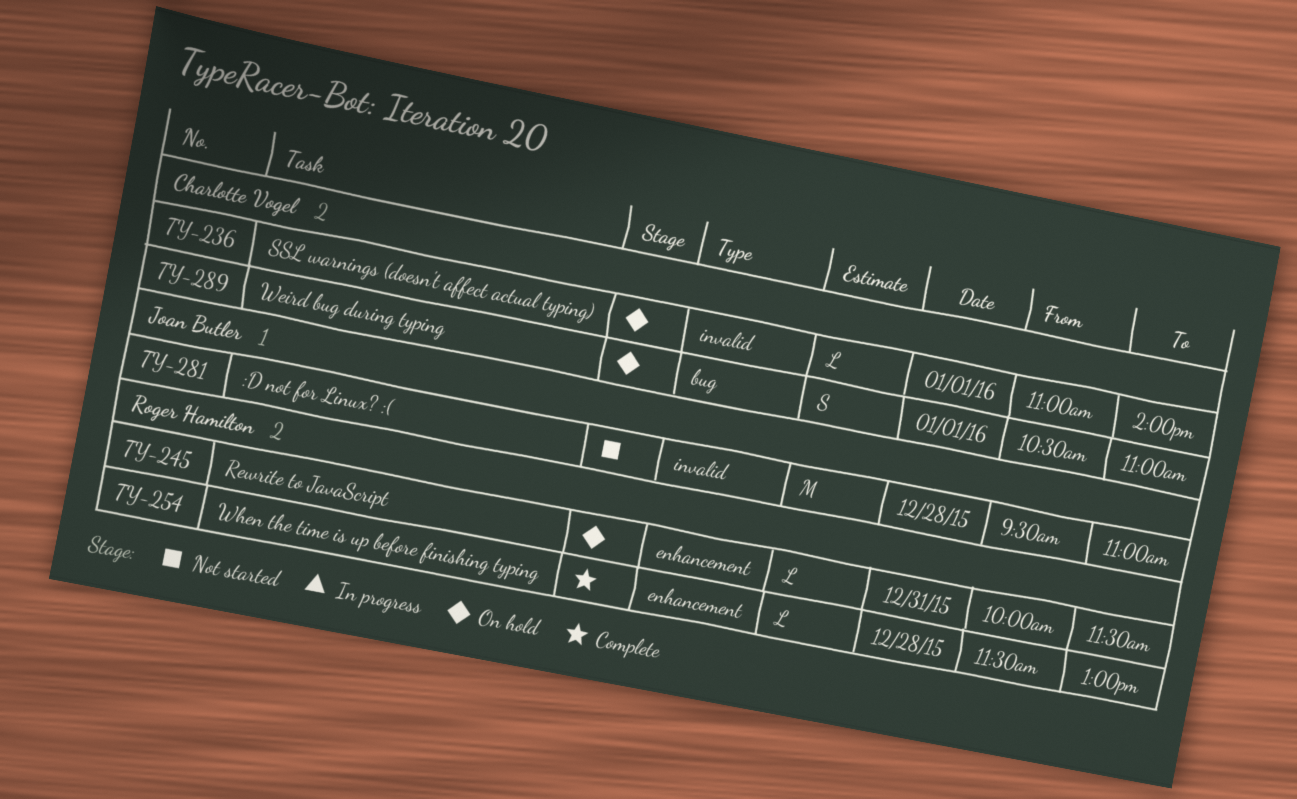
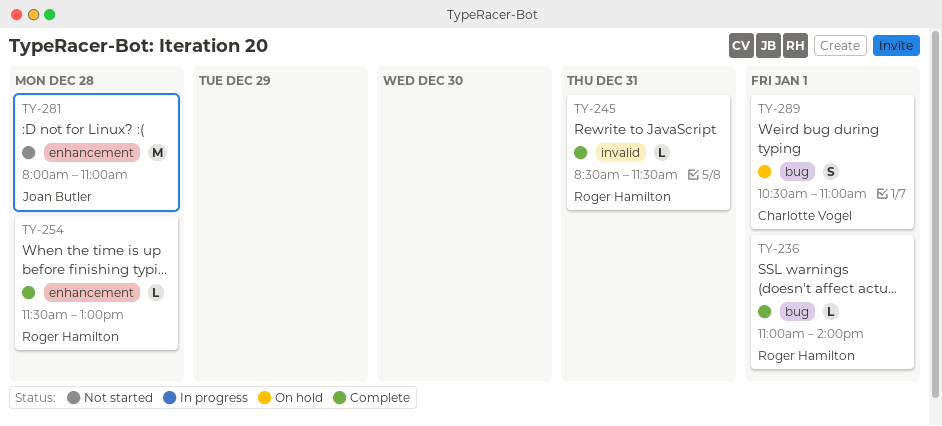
TY-236, status: On hold -> Complete
TY-236, owner: Charlotte Vogel -> Roger Hamilton
TY-236, label: invalid -> bug
TY-245, status: On hold -> Complete
TY-245, label: enhancement -> invalid
TY-245, begins: 10:00 -> 08:30
TY-281, label: invalid -> enhancement
TY-281, begins: 09:30 -> 08:00

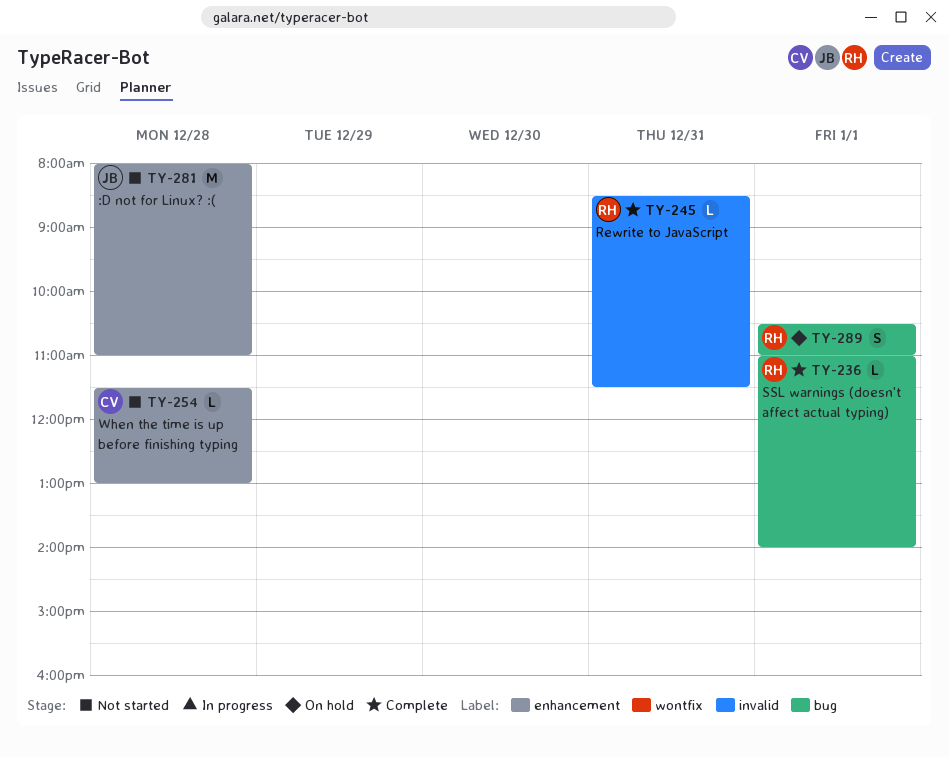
TY-254, status: Complete -> Not started
TY-254, owner: Roger Hamilton -> Charlotte Vogel
TY-289, owner: Charlotte Vogel -> Roger Hamilton

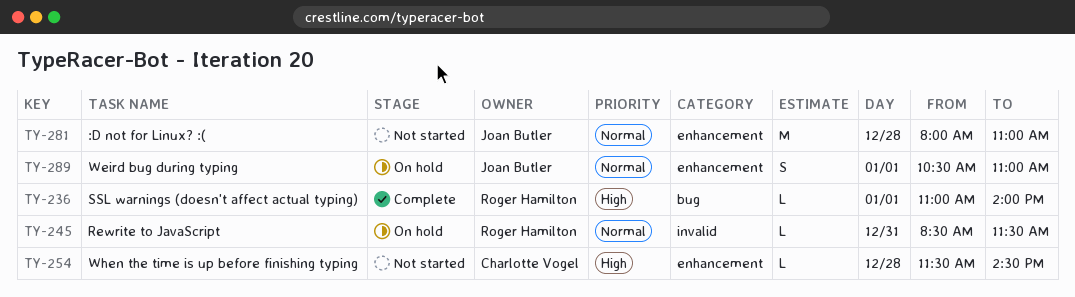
TY-245, status: Complete -> On hold
TY-254, ends: 13:00 -> 14:30
TY-289, owner: Roger Hamilton -> Joan Butler
TY-289, label: bug -> enhancement

